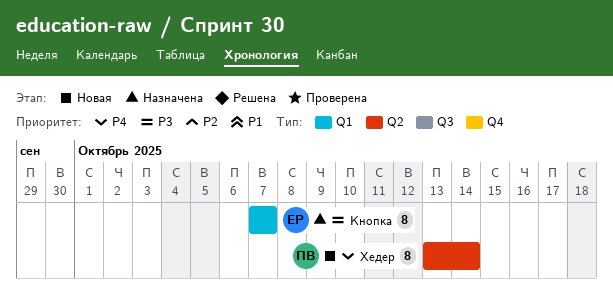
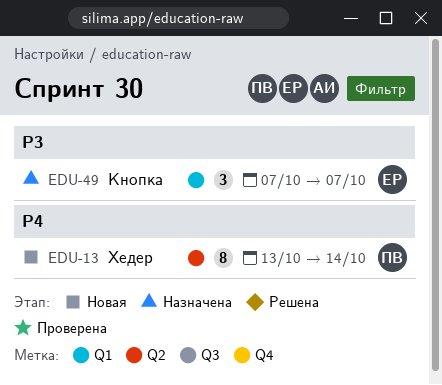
Кнопка, estimate: 8 -> 3

